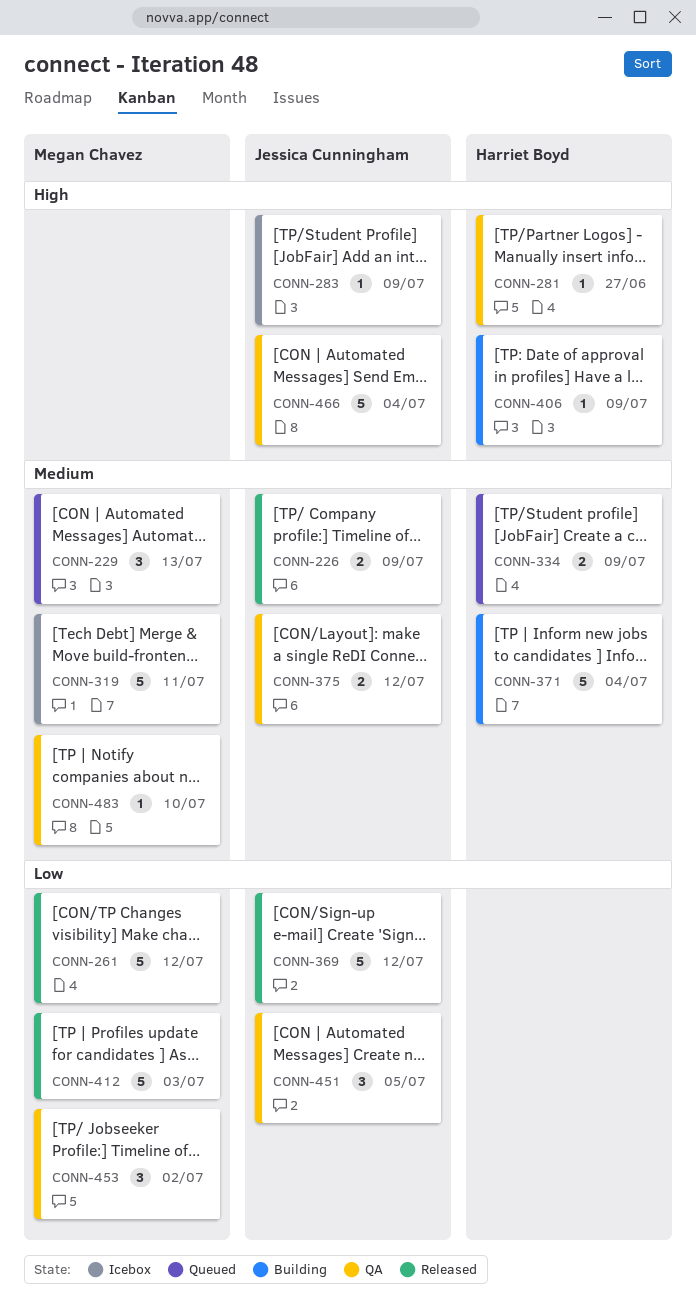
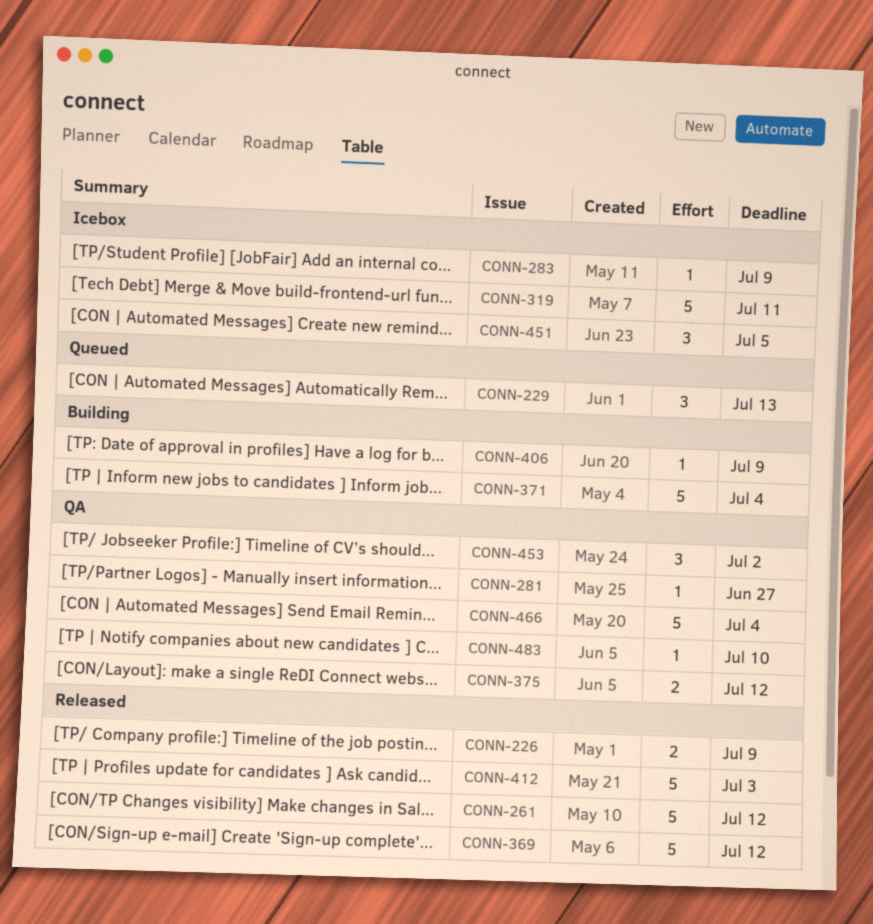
CONN-334: present -> none
CONN-451, status: QA -> Icebox

